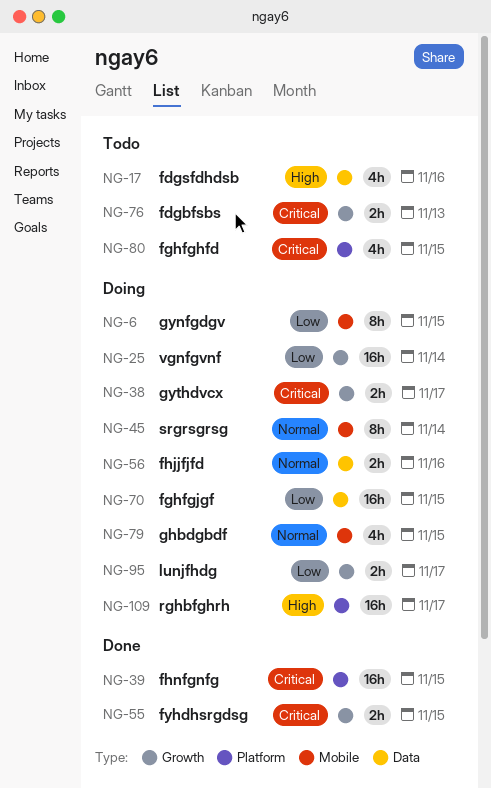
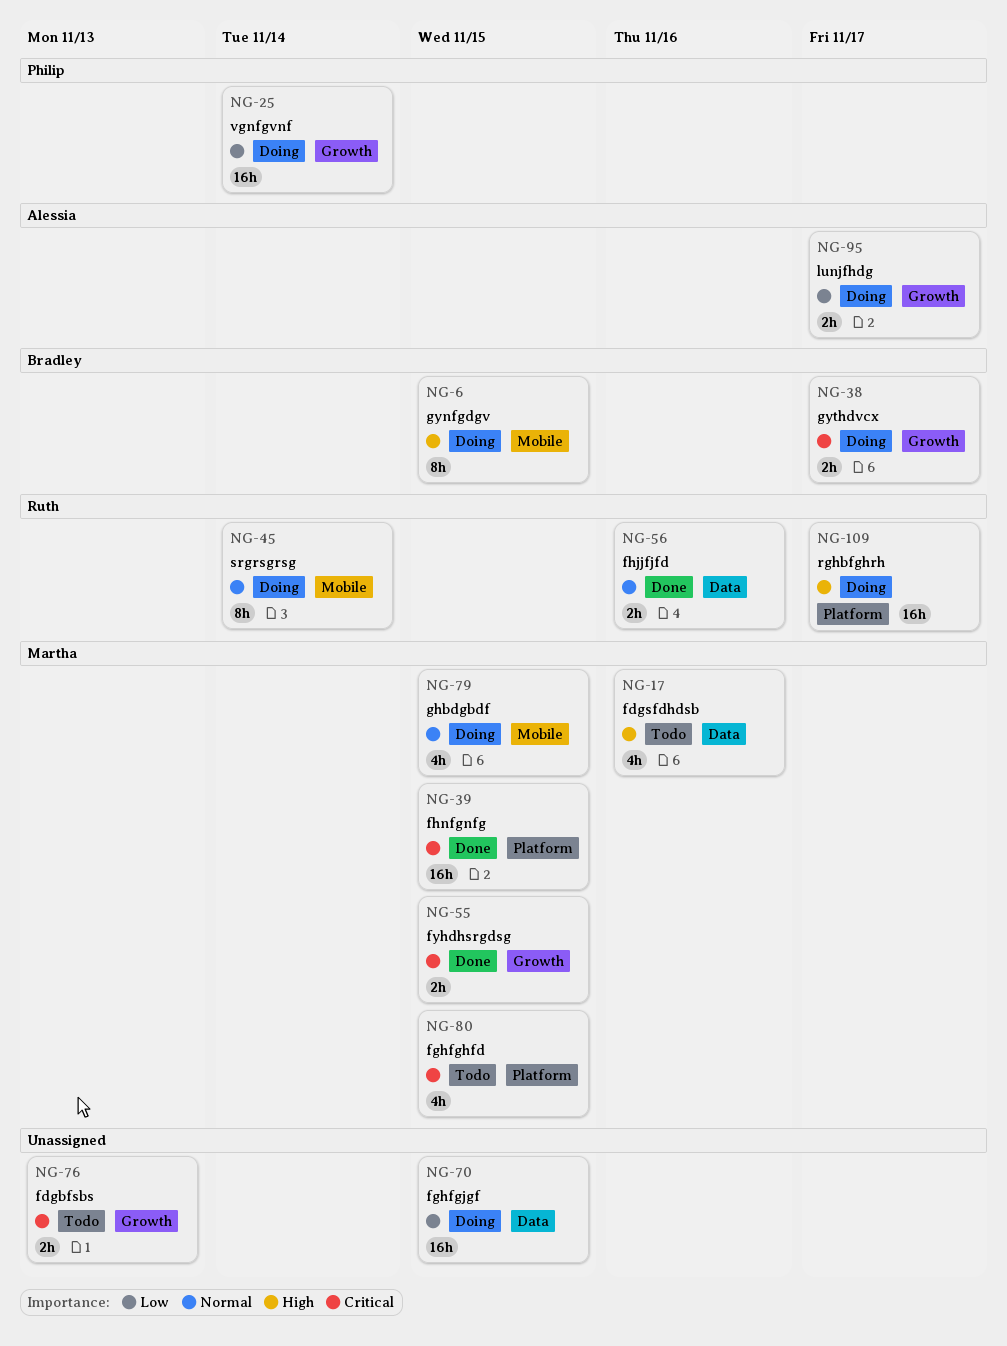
NG-6, priority: Low -> High
NG-56, status: Doing -> Done

